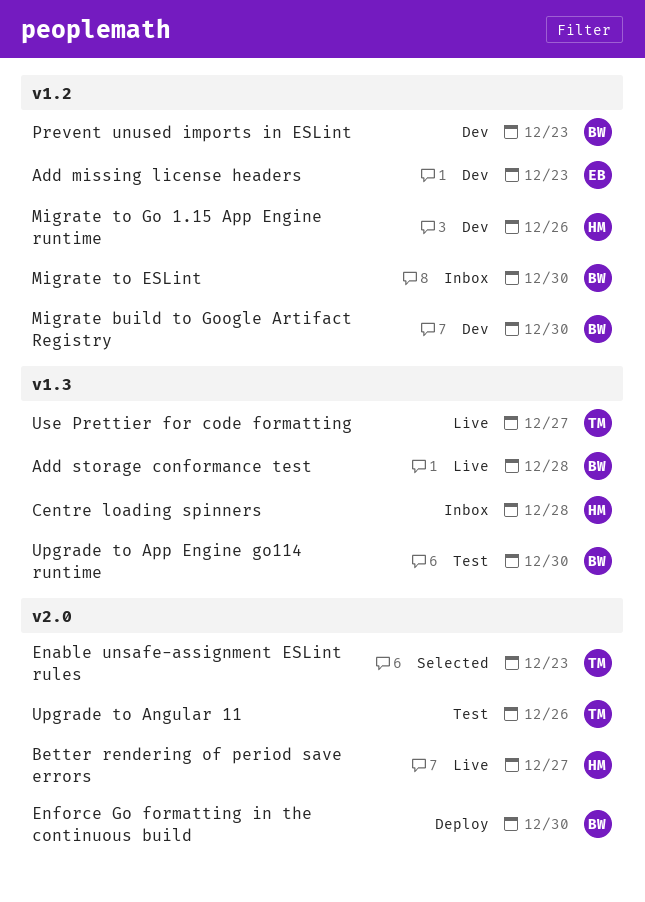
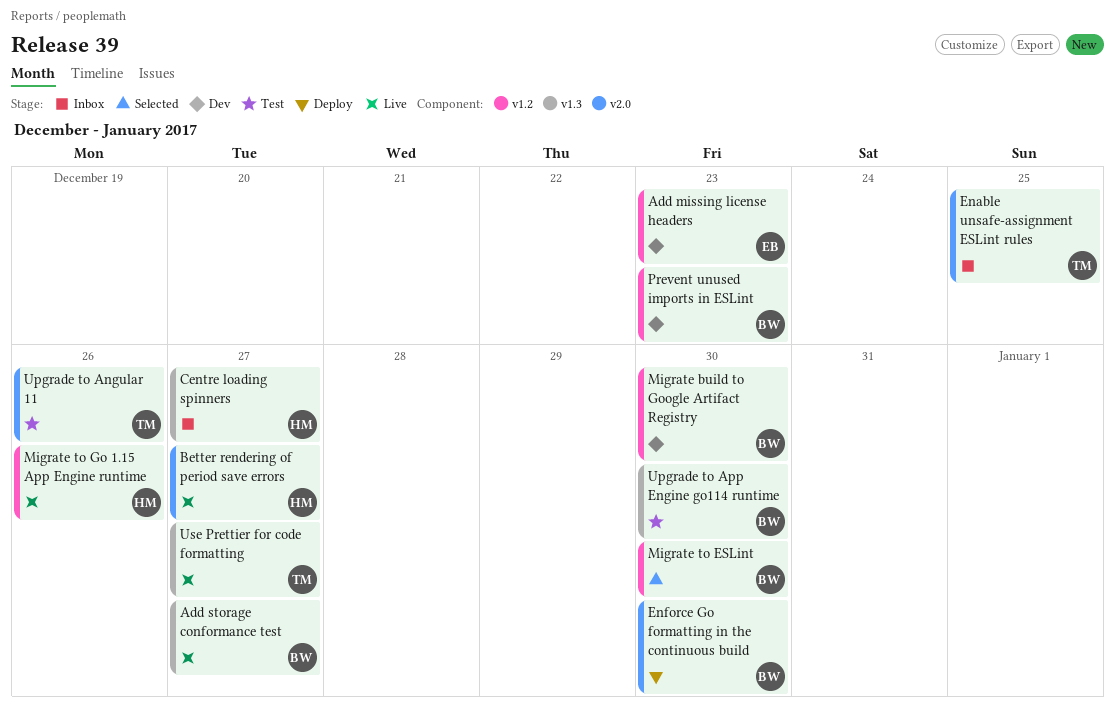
Add storage conformance test, due: Dec 28 -> Dec 27
Centre loading spinners, due: Dec 28 -> Dec 27
Enable unsafe-assignment ESLint rules, status: Selected -> Inbox
Enable unsafe-assignment ESLint rules, due: Dec 23 -> Dec 25
Migrate to ESLint, status: Inbox -> Selected
Migrate to Go 1.15 App Engine runtime, status: Dev -> Live

